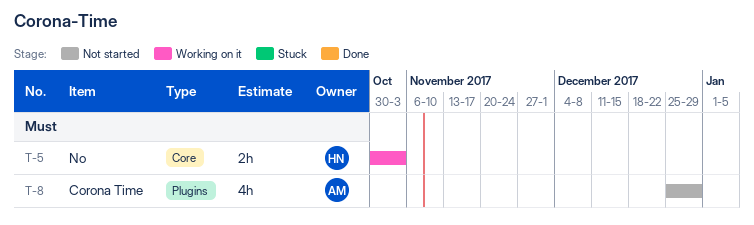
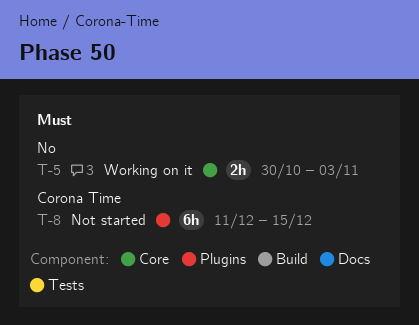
T-8, estimate: 4h -> 6h
T-8, start: Dec 25 -> Dec 11
T-8, due: Dec 29 -> Dec 15

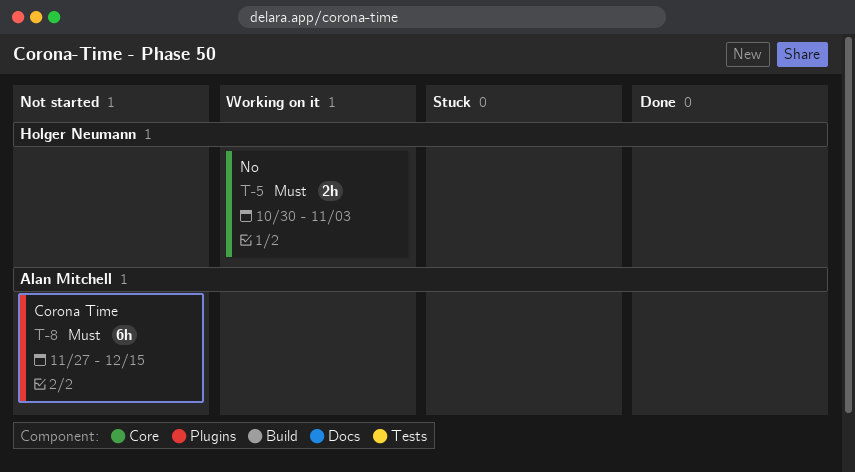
T-8, start: Dec 11 -> Nov 27

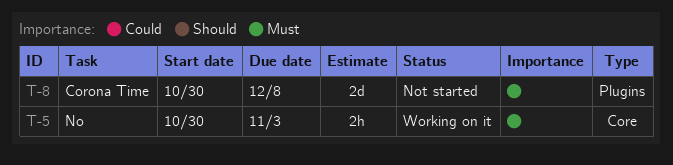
T-8, estimate: 6h -> 2d
T-8, start: Nov 27 -> Oct 30
T-8, due: Dec 15 -> Dec 8

